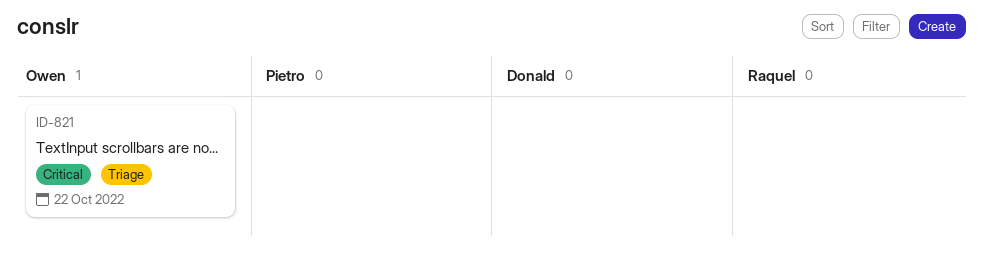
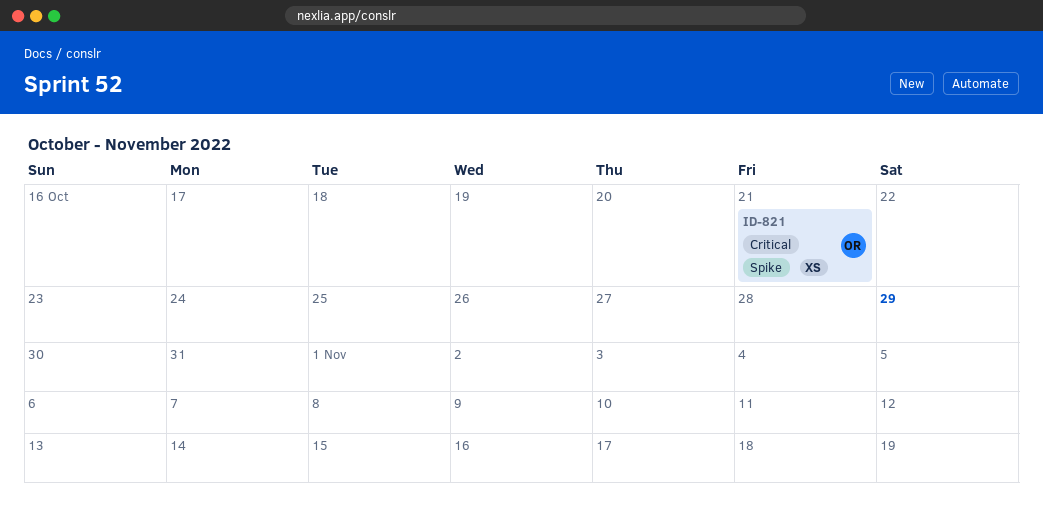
ID-821, due: Oct 22 -> Oct 21

